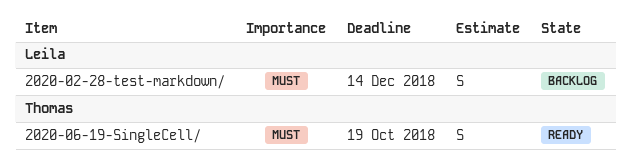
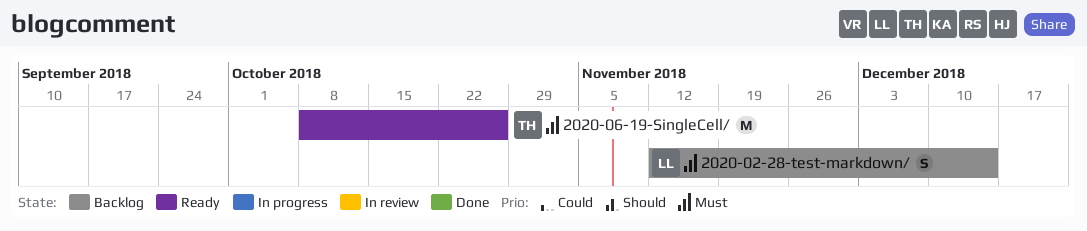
2020-06-19-SingleCell/, estimate: S -> M
2020-06-19-SingleCell/, due: Oct 19 -> Oct 26

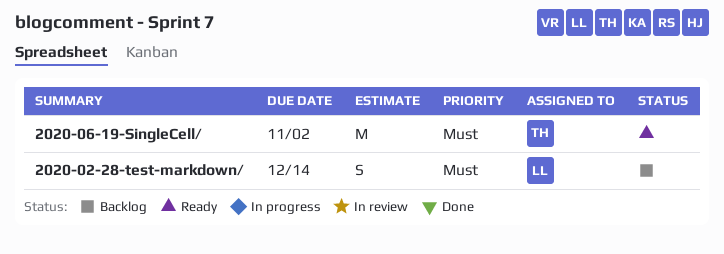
2020-06-19-SingleCell/, due: Oct 26 -> Nov 2

